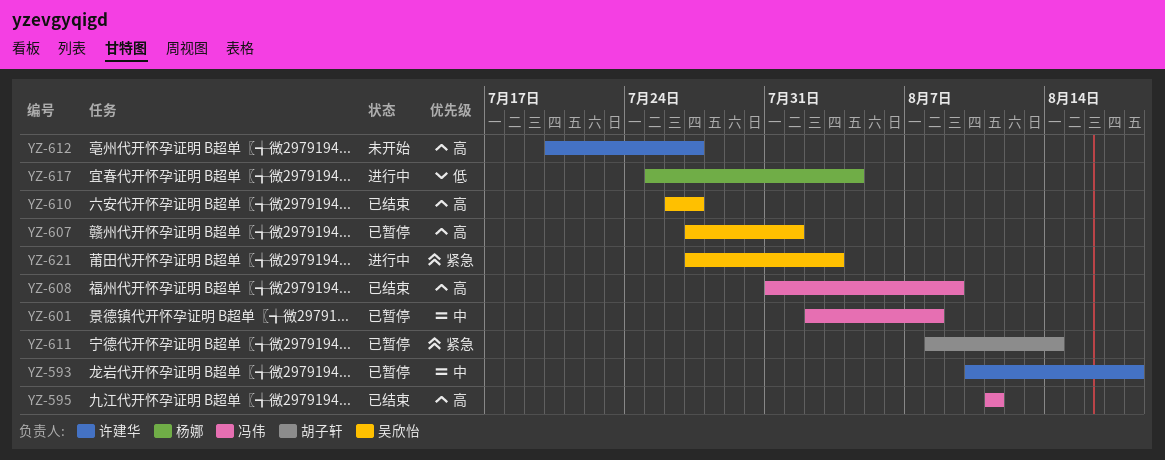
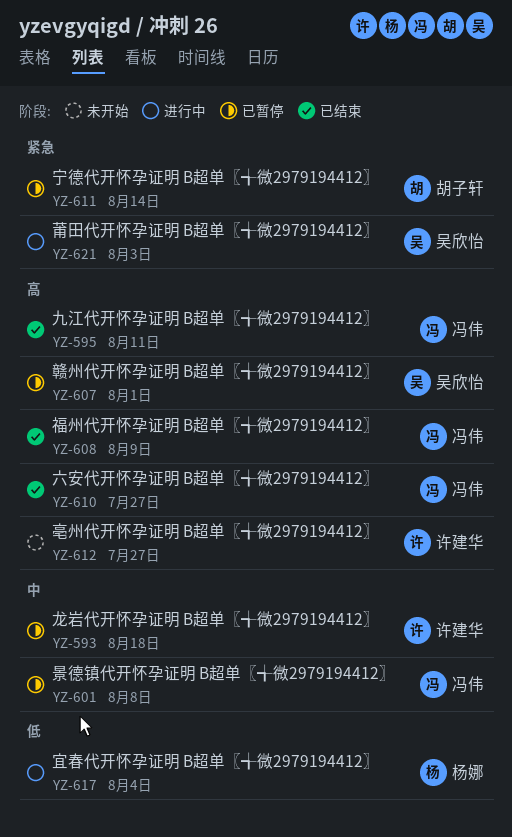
YZ-610, owner: 吴欣怡 -> 冯伟

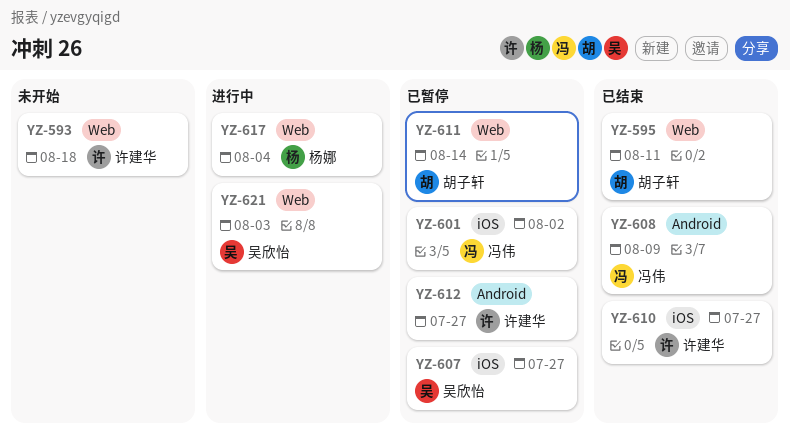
YZ-593, status: 已暂停 -> 未开始
YZ-595, owner: 冯伟 -> 胡子轩
YZ-601, due: Aug 8 -> Aug 2
YZ-607, due: Aug 1 -> Jul 27
YZ-610, owner: 冯伟 -> 许建华
YZ-612, status: 未开始 -> 已暂停

